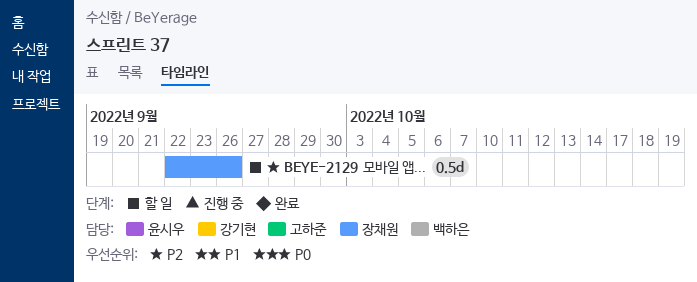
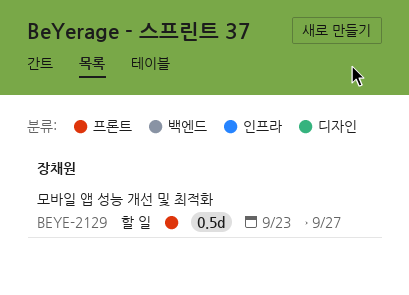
BEYE-2129, start: Sep 22 -> Sep 23
BEYE-2129, due: Sep 26 -> Sep 27

